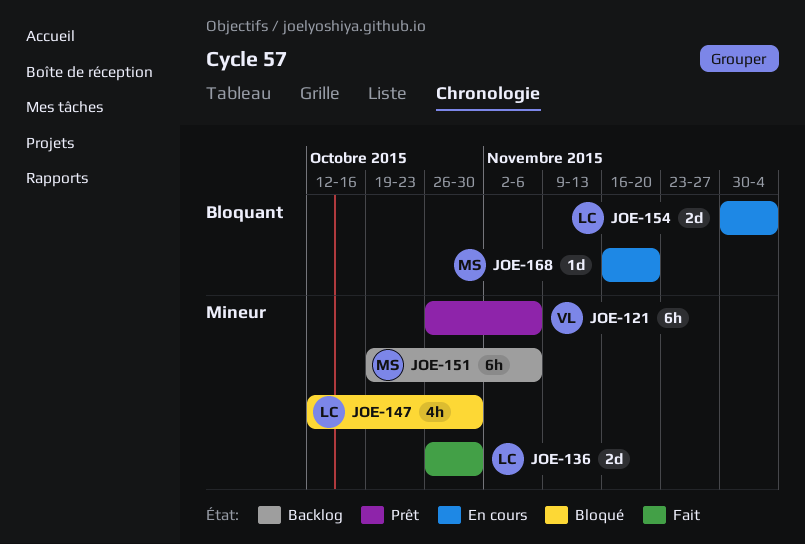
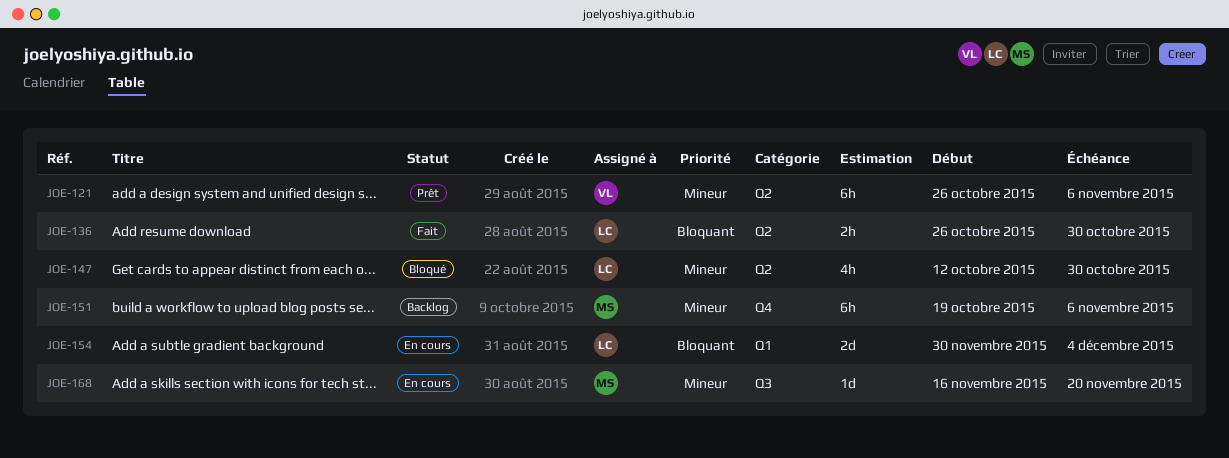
JOE-136, priority: Mineur -> Bloquant
JOE-136, estimate: 2d -> 2h
JOE-168, priority: Bloquant -> Mineur

